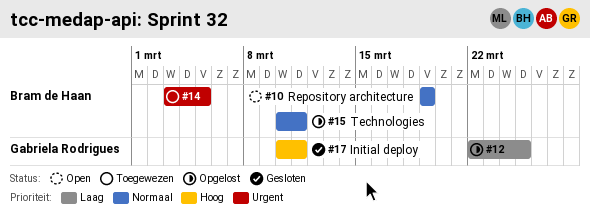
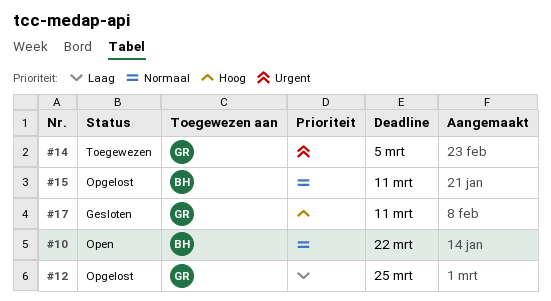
#10, due: Mar 19 -> Mar 22
#14, owner: Bram de Haan -> Gabriela Rodrigues

